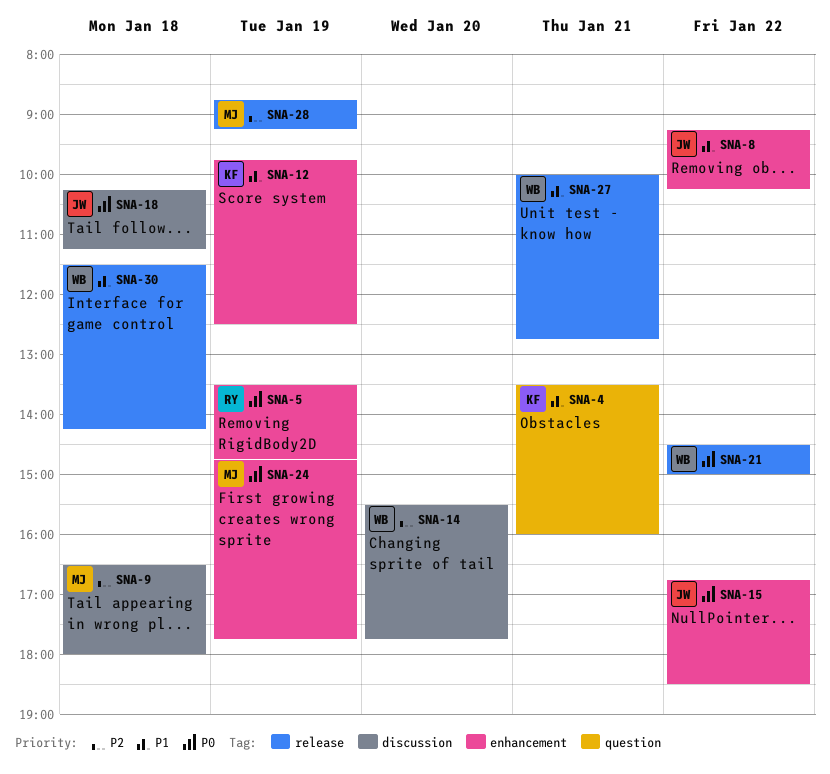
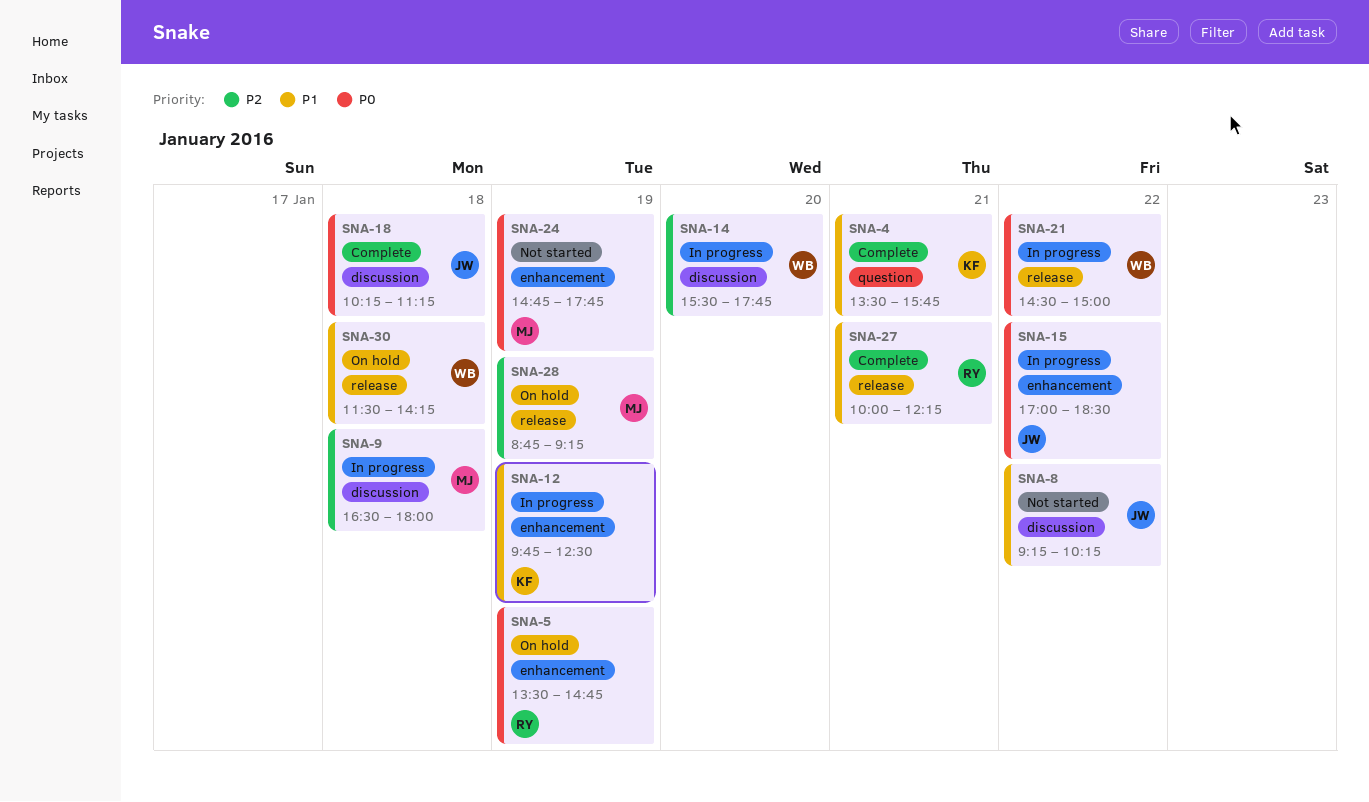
SNA-4, ends: 16:00 -> 15:45
SNA-8, label: enhancement -> discussion
SNA-15, begins: 16:45 -> 17:00
SNA-27, owner: WB -> RY
SNA-27, ends: 12:45 -> 12:15

